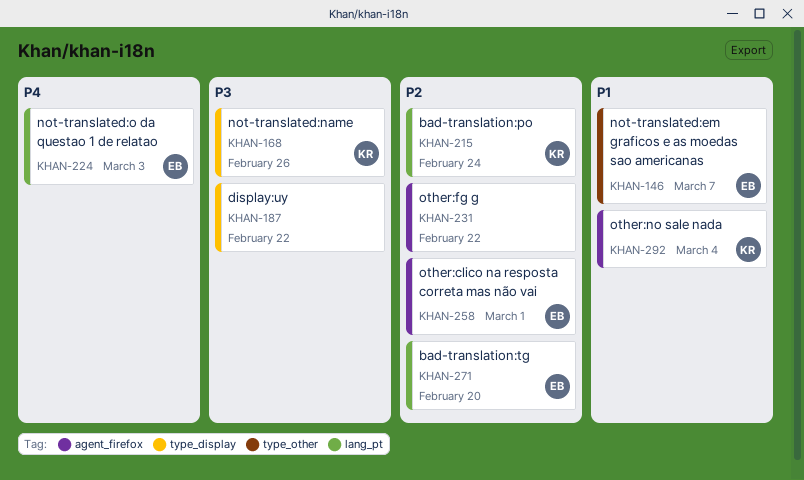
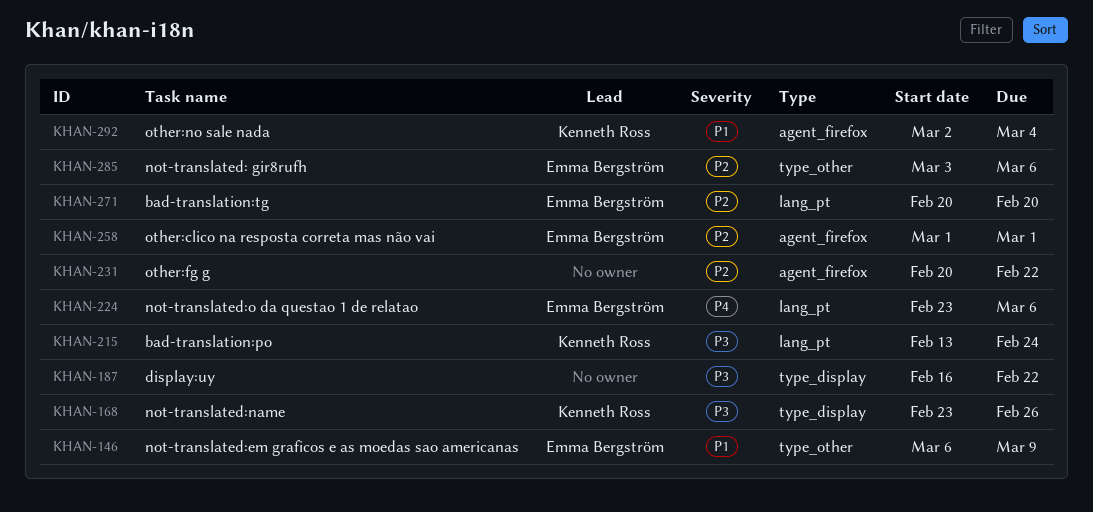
KHAN-146, due: Mar 7 -> Mar 9
KHAN-215, priority: P2 -> P3
KHAN-224, due: Mar 3 -> Mar 6
KHAN-285: none -> present

